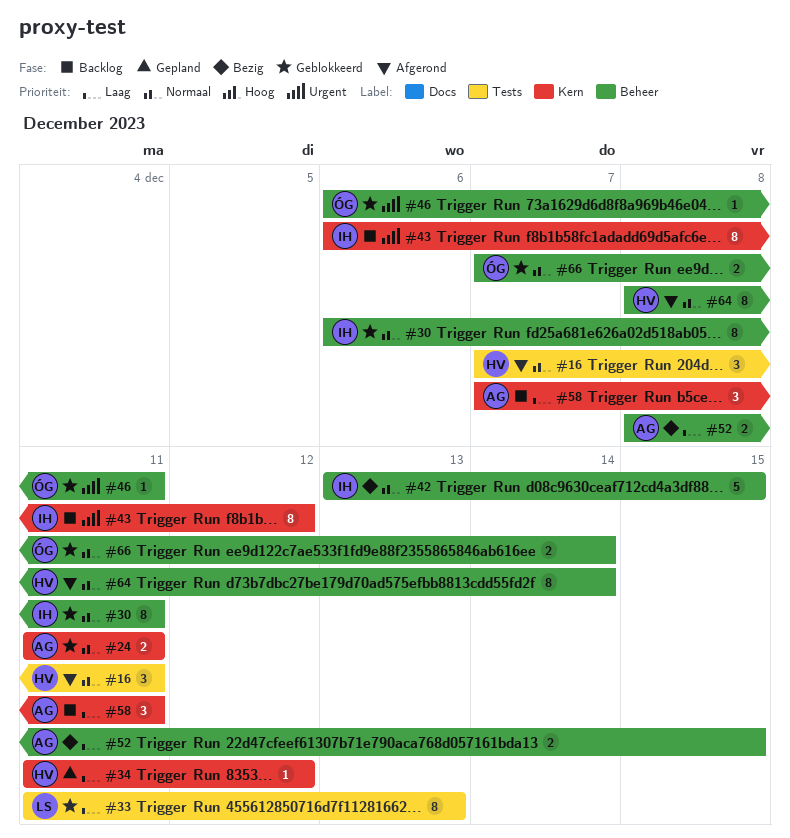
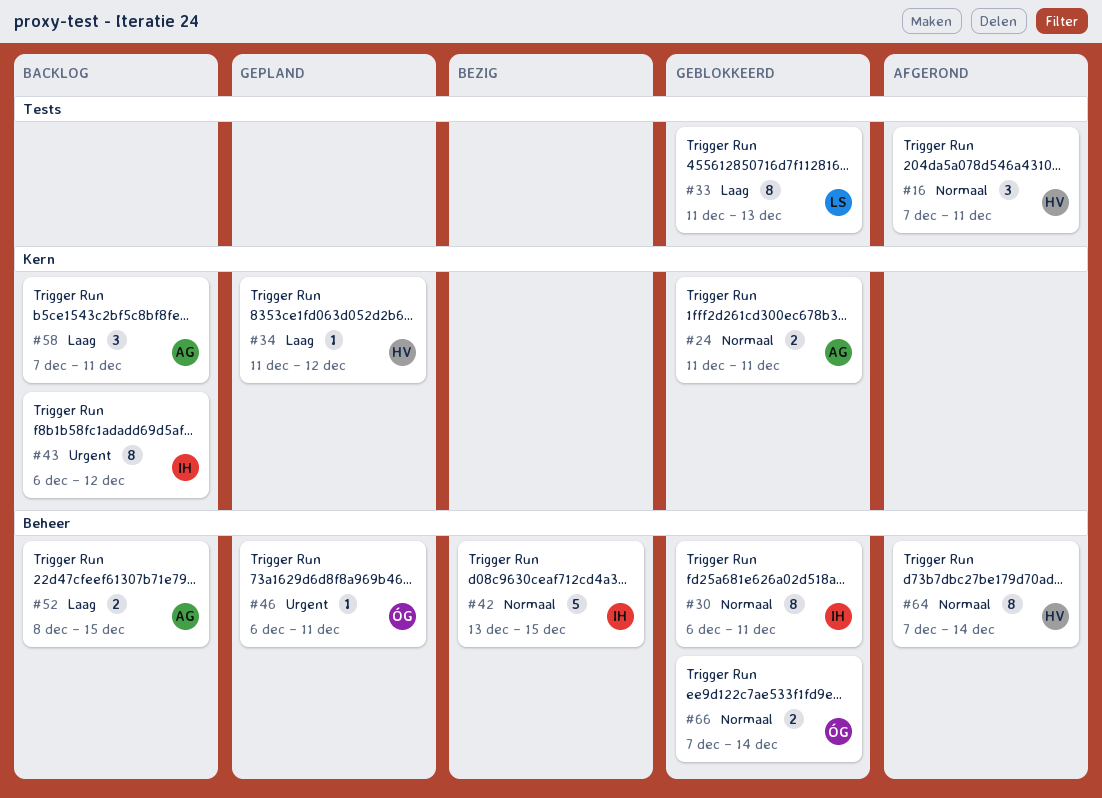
#46, status: Geblokkeerd -> Gepland
#52, status: Bezig -> Backlog
#64, start: Dec 8 -> Dec 7

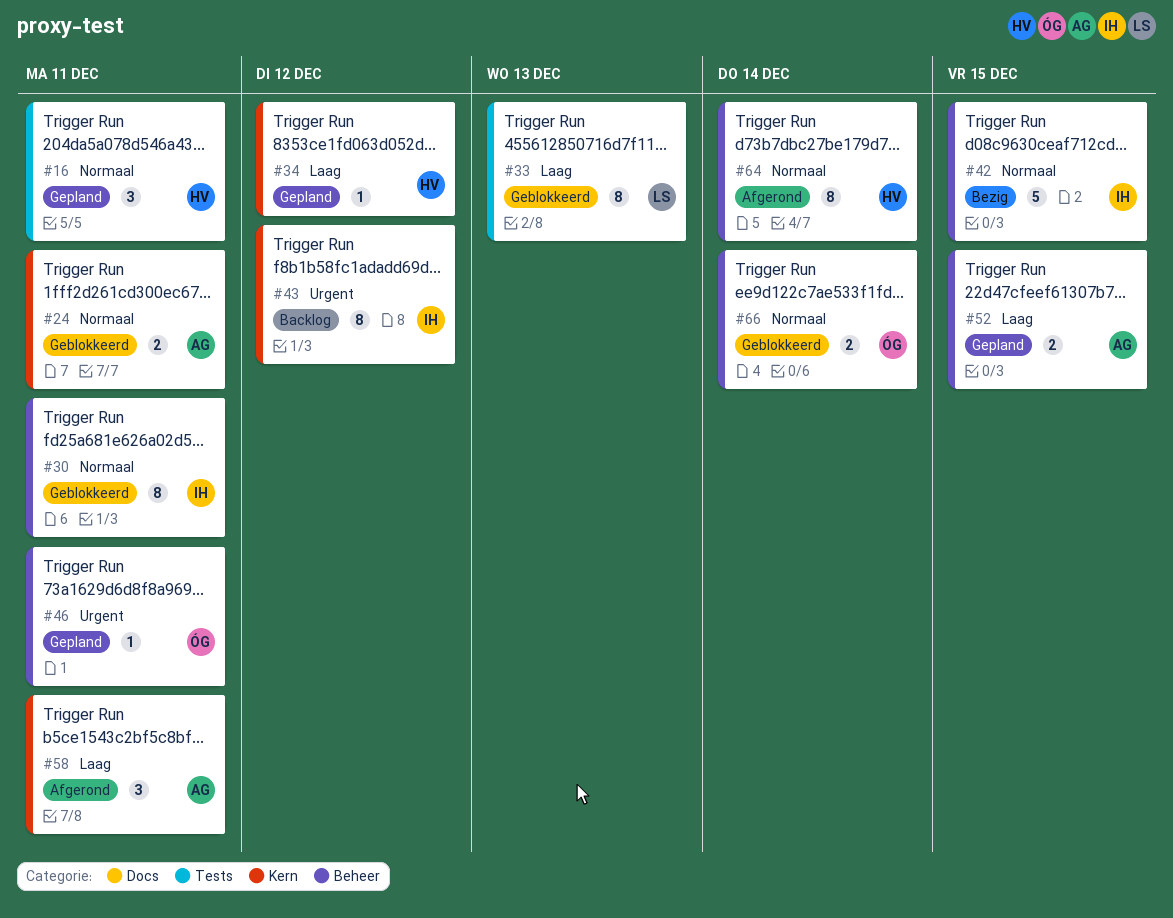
#16, status: Afgerond -> Gepland
#52, status: Backlog -> Gepland
#58, status: Backlog -> Afgerond

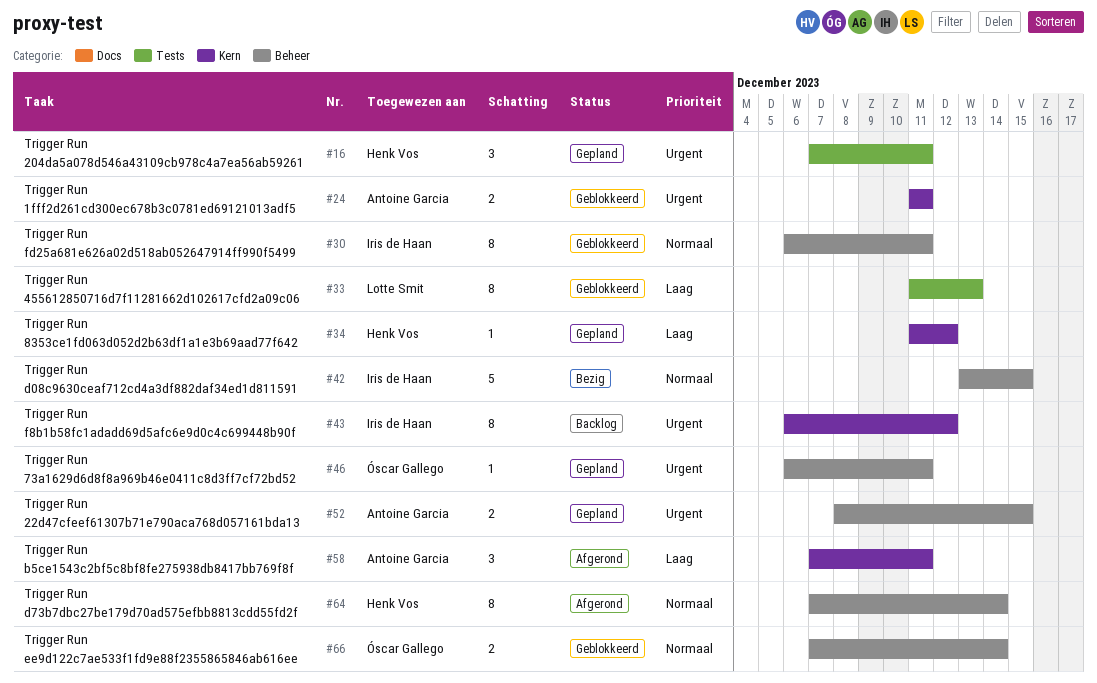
#16, priority: Normaal -> Urgent
#24, priority: Normaal -> Urgent
#52, priority: Laag -> Urgent

